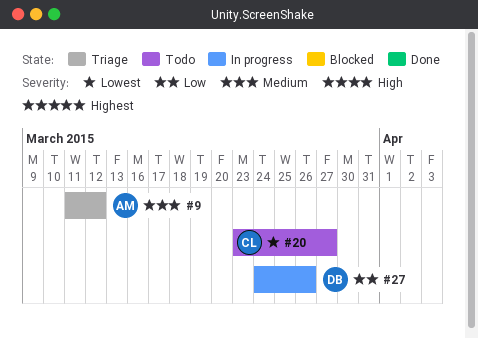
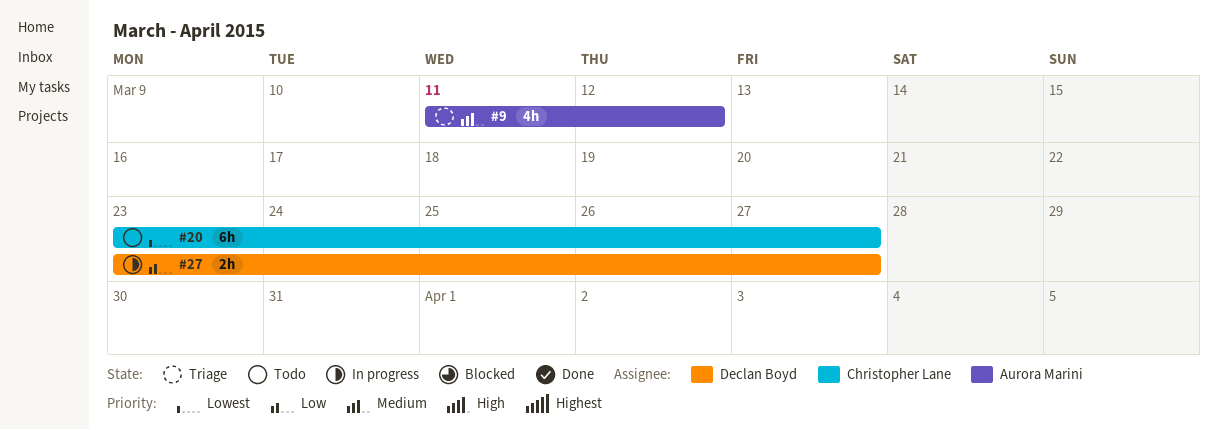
#27, start: Mar 24 -> Mar 23
#27, due: Mar 26 -> Mar 27

